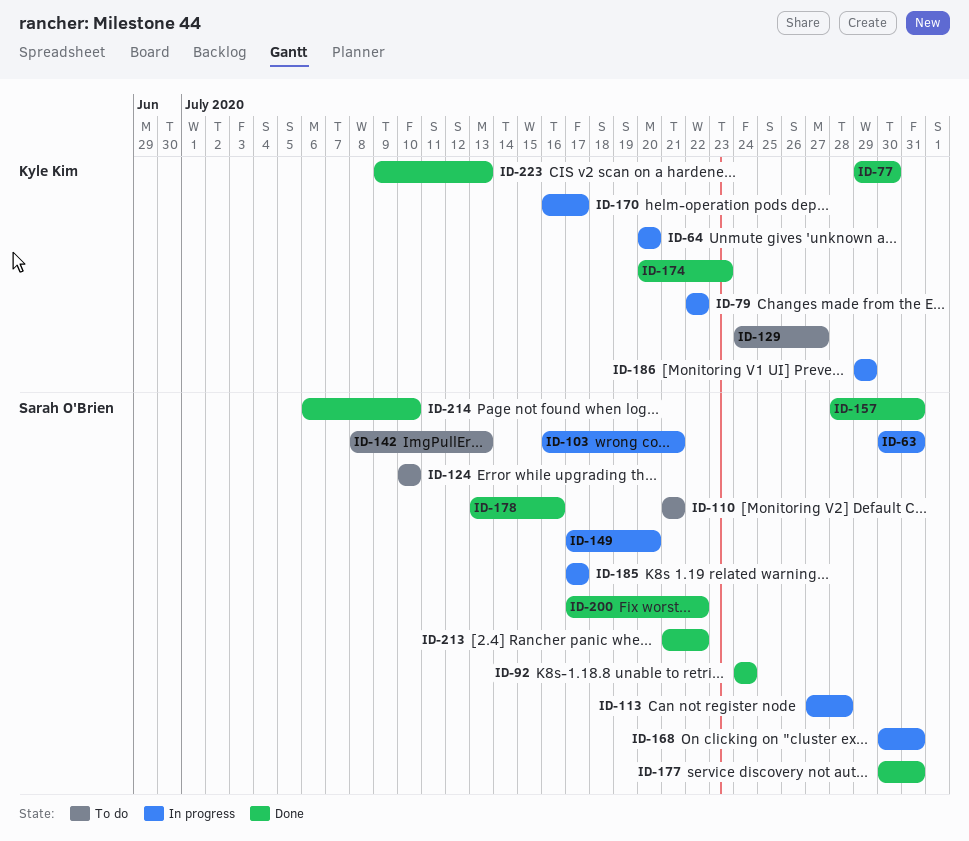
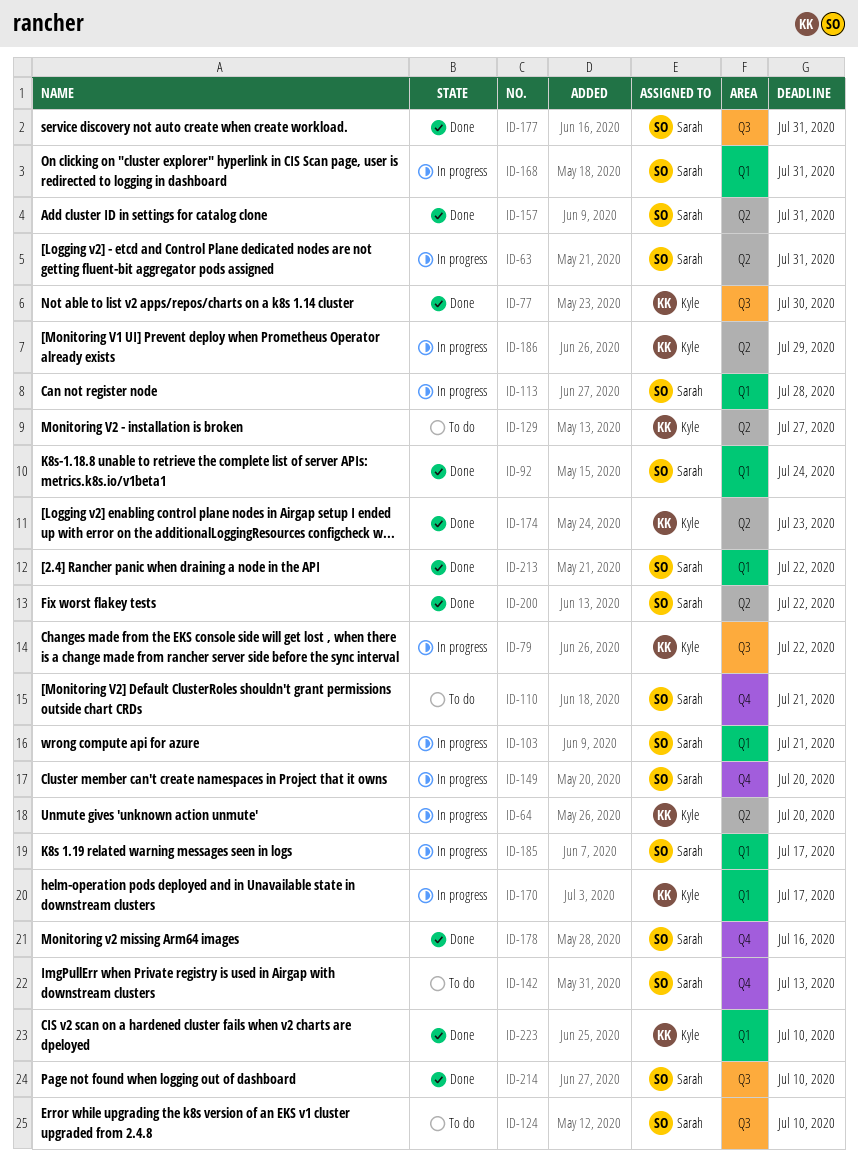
ID-223, due: Jul 13 -> Jul 10

